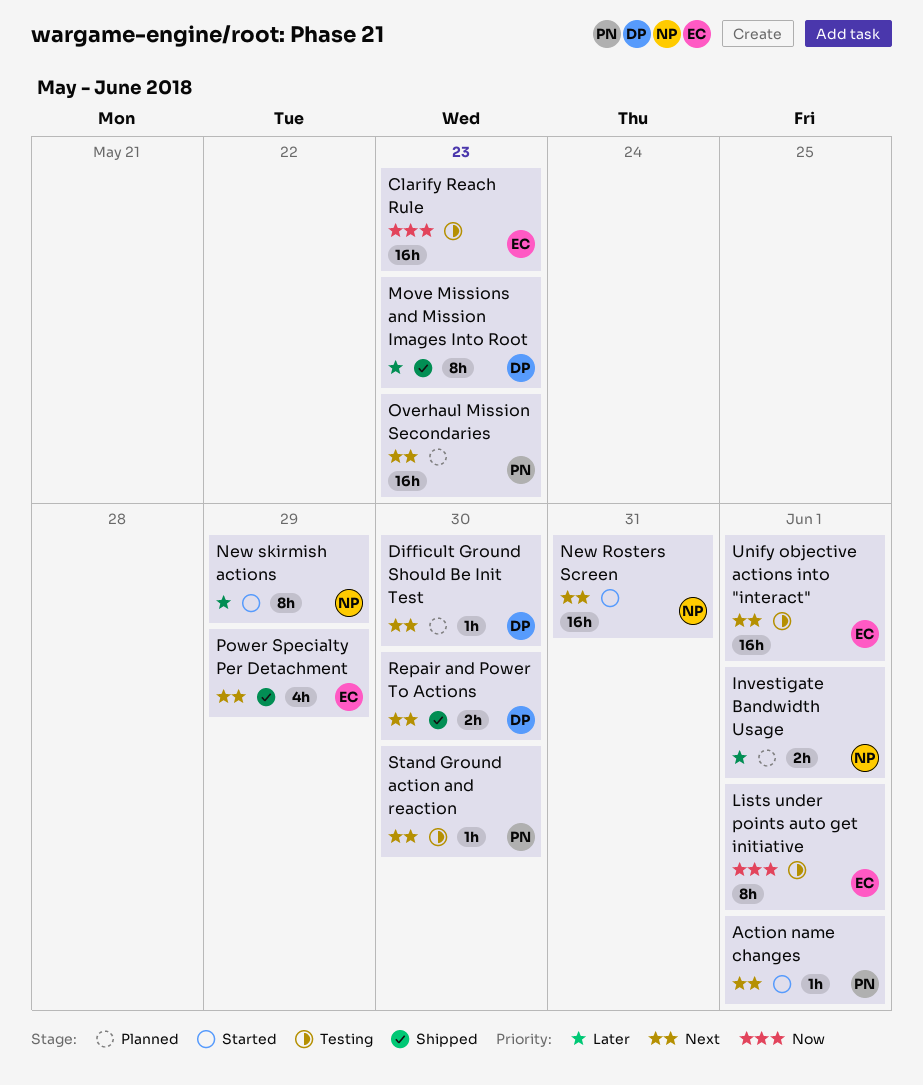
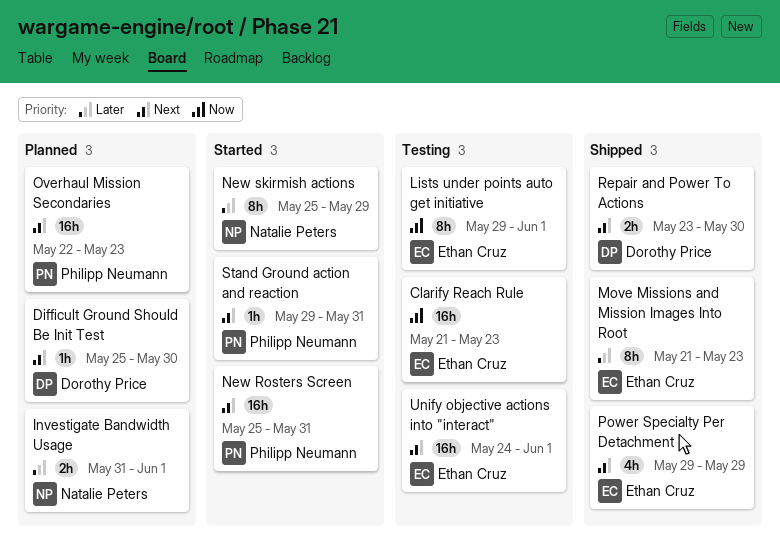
Action name changes: present -> none
Move Missions and Mission Images Into Root, owner: Dorothy Price -> Ethan Cruz
New Rosters Screen, owner: Natalie Peters -> Philipp Neumann
Stand Ground action and reaction, status: Testing -> Started
Stand Ground action and reaction, due: May 30 -> May 31

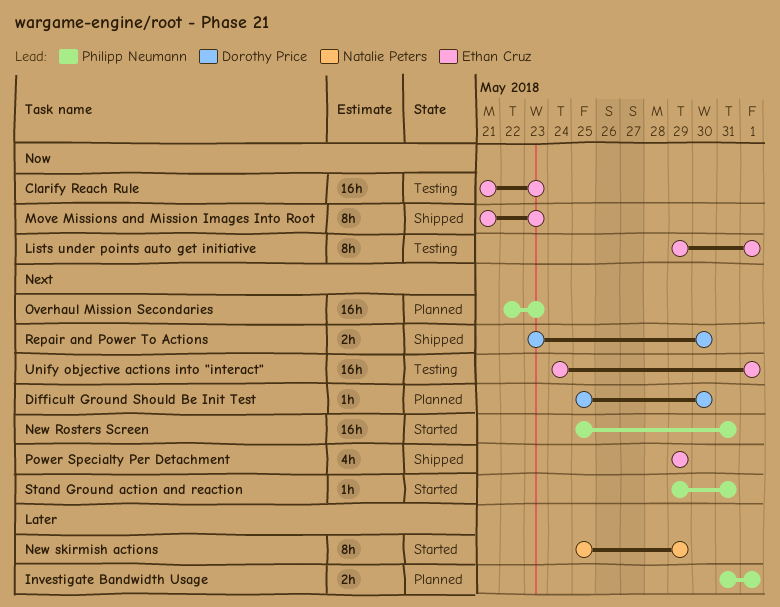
Investigate Bandwidth Usage, owner: Natalie Peters -> Philipp Neumann
Move Missions and Mission Images Into Root, priority: Later -> Now

